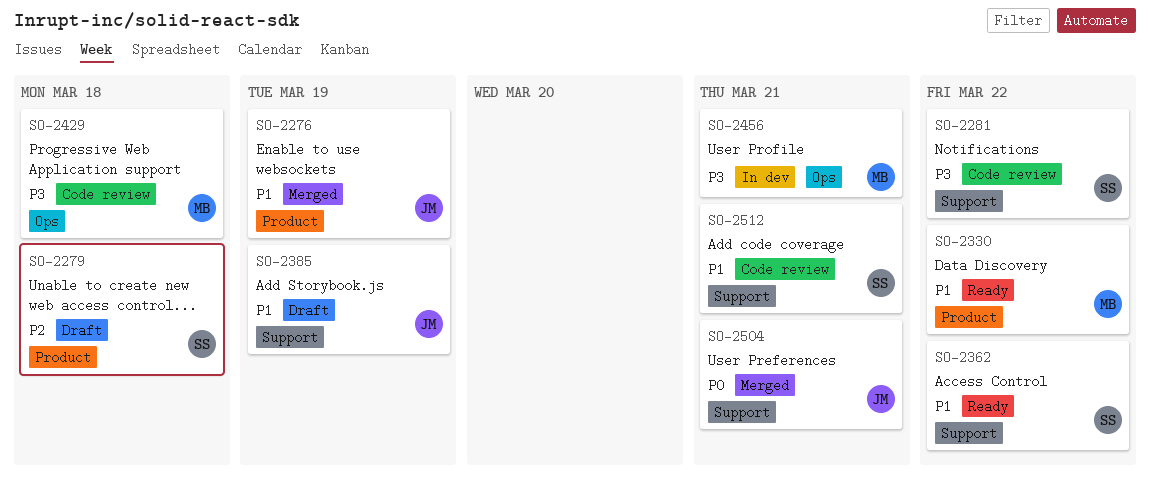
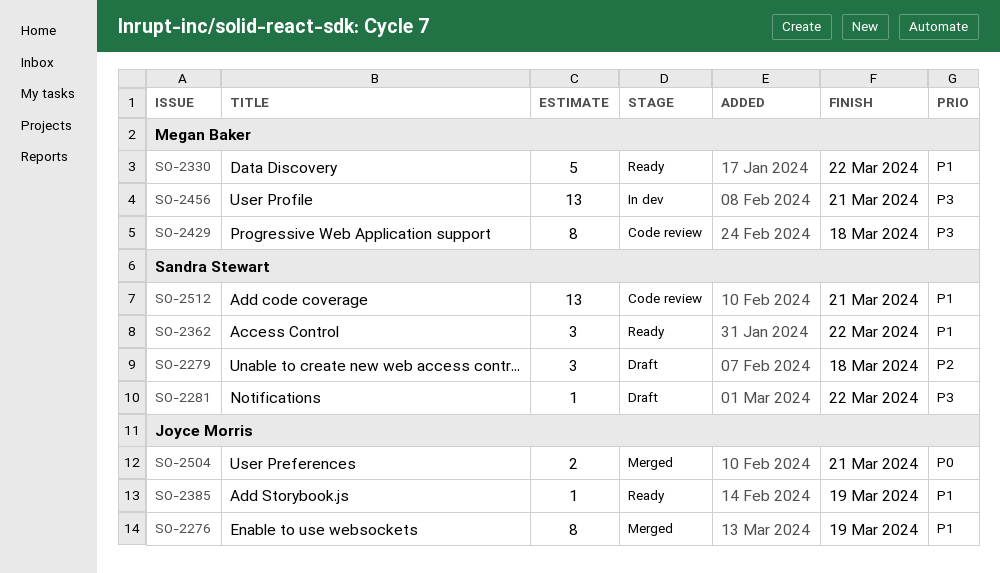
SO-2281, status: Code review -> Draft
SO-2385, status: Draft -> Ready

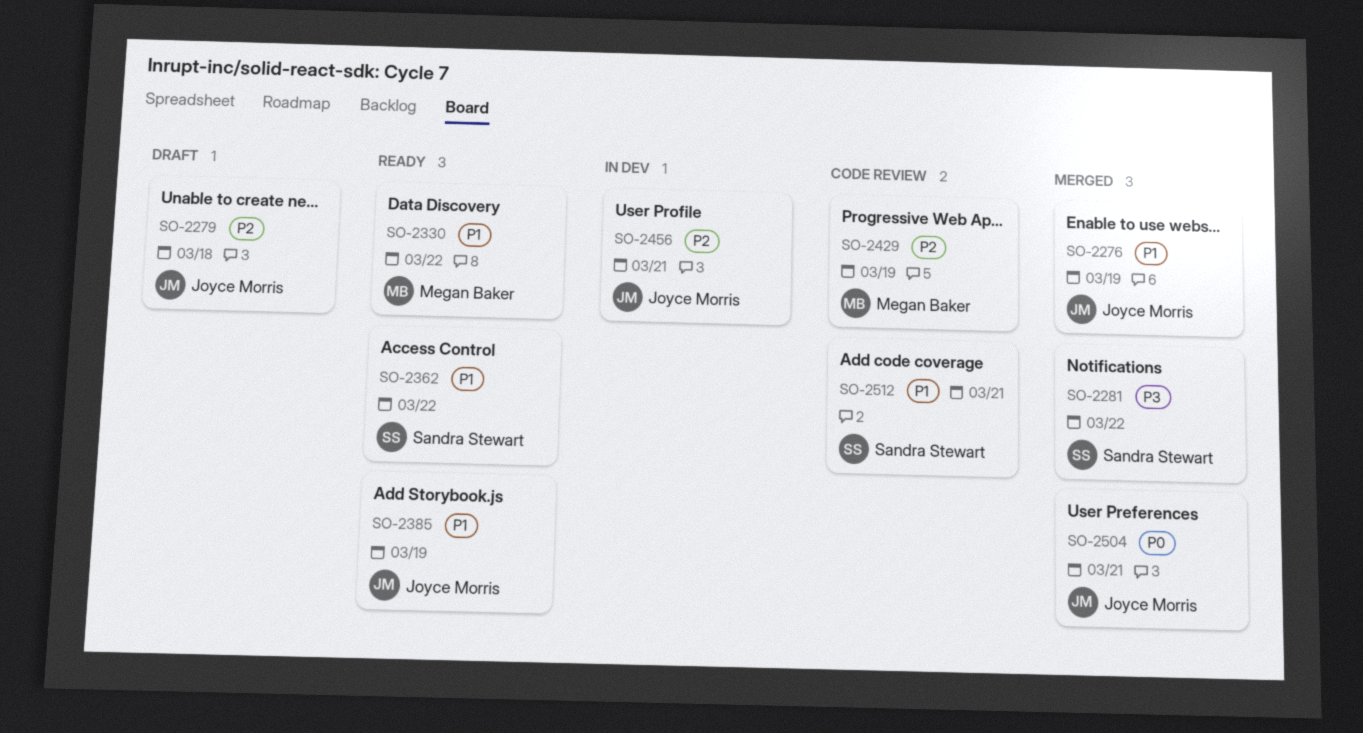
SO-2279, owner: Sandra Stewart -> Joyce Morris
SO-2281, status: Draft -> Merged
SO-2429, priority: P3 -> P2
SO-2429, due: Mar 18 -> Mar 19
SO-2456, owner: Megan Baker -> Joyce Morris
SO-2456, priority: P3 -> P2

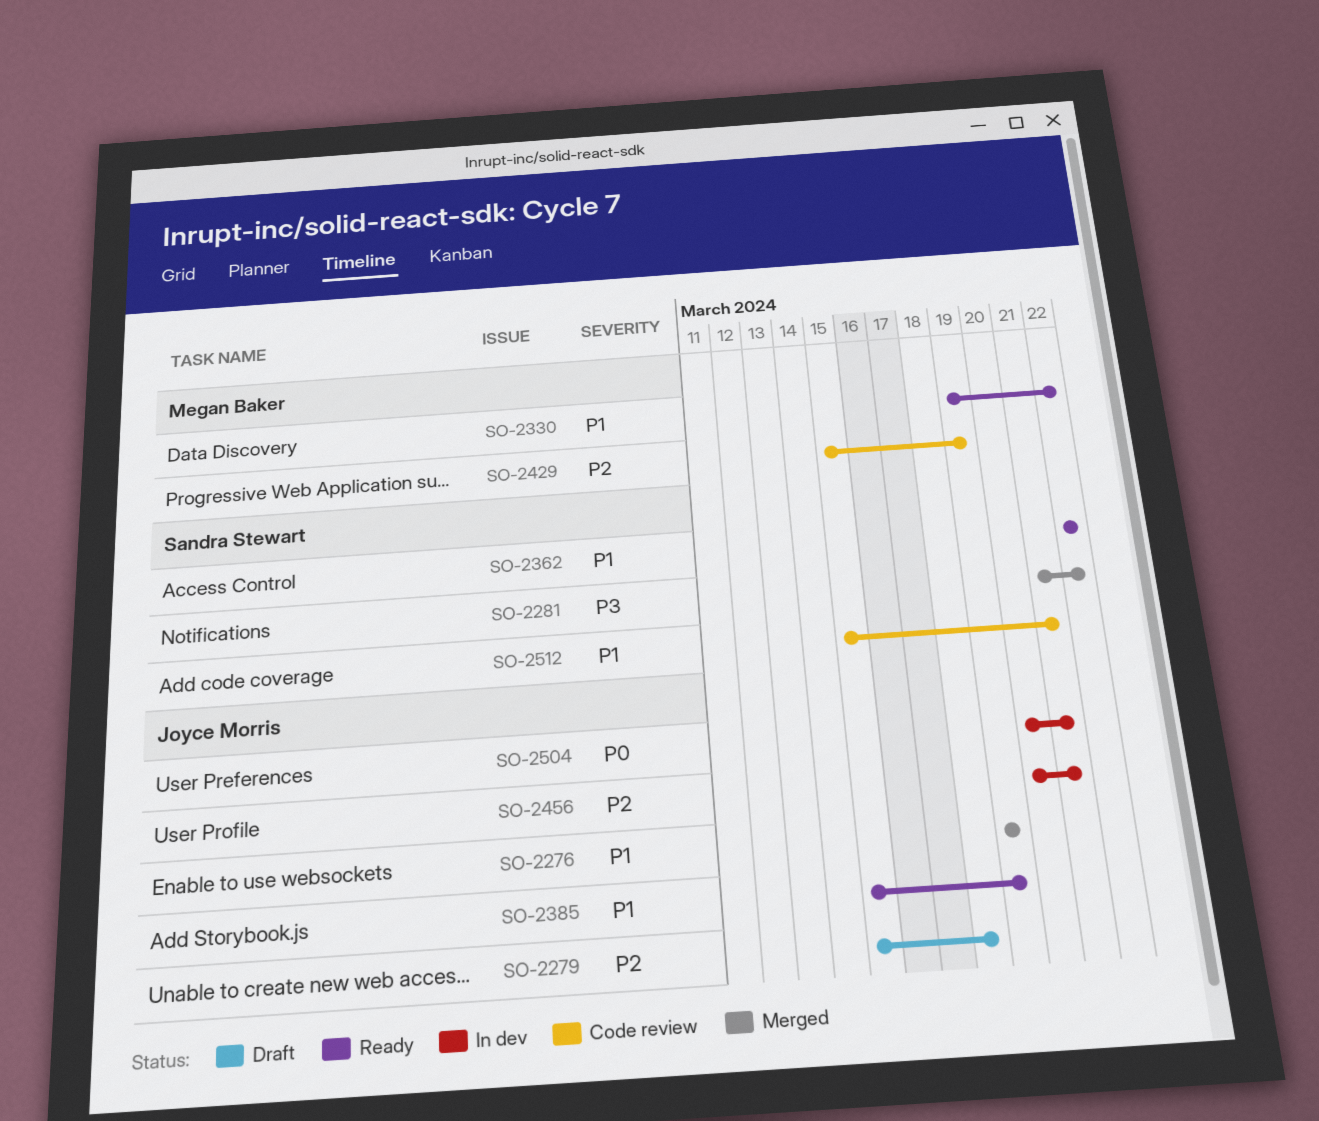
SO-2504, status: Merged -> In dev

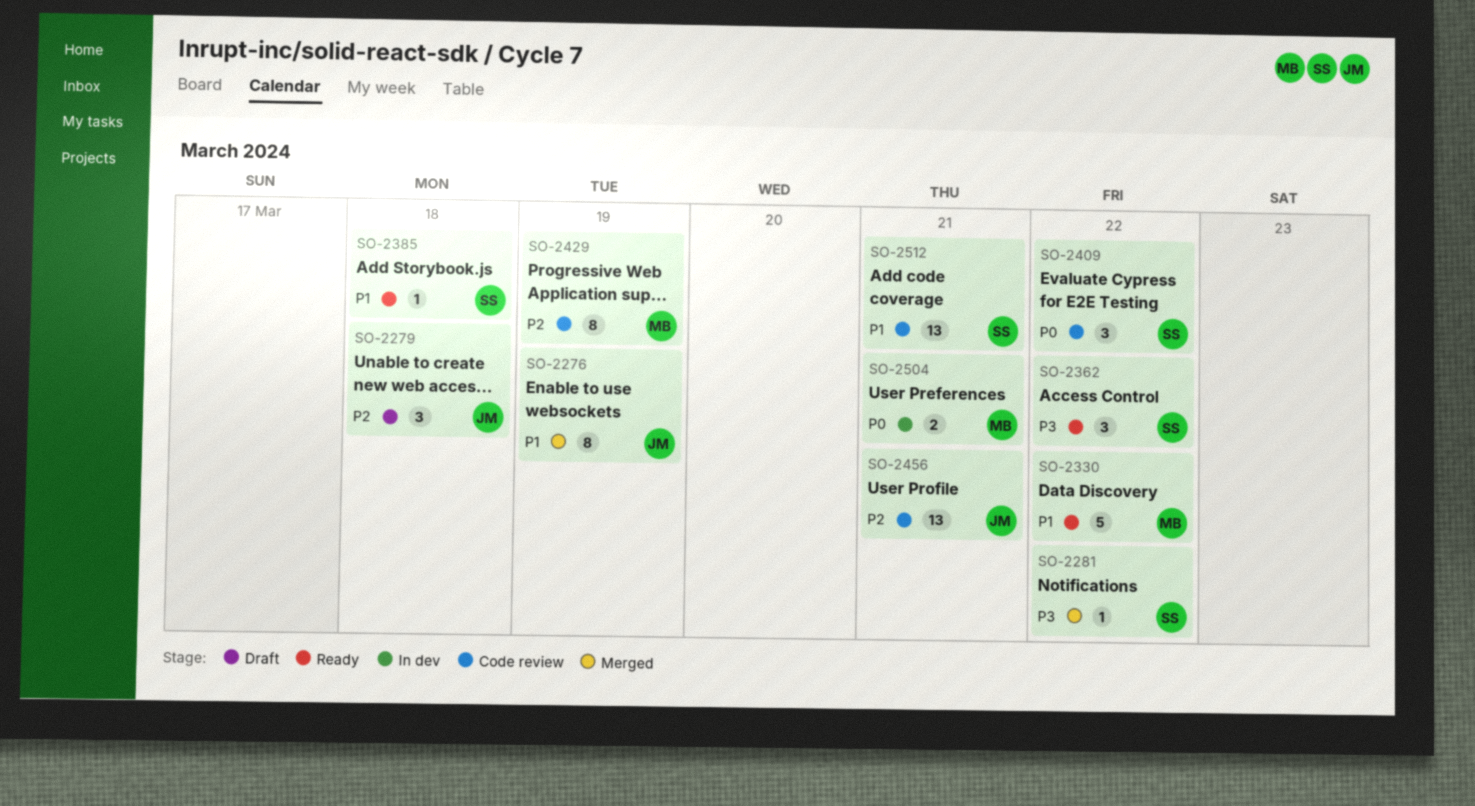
SO-2362, priority: P1 -> P3
SO-2385, owner: Joyce Morris -> Sandra Stewart
SO-2385, due: Mar 19 -> Mar 18
SO-2409: none -> present
SO-2456, status: In dev -> Code review
SO-2504, owner: Joyce Morris -> Megan Baker

